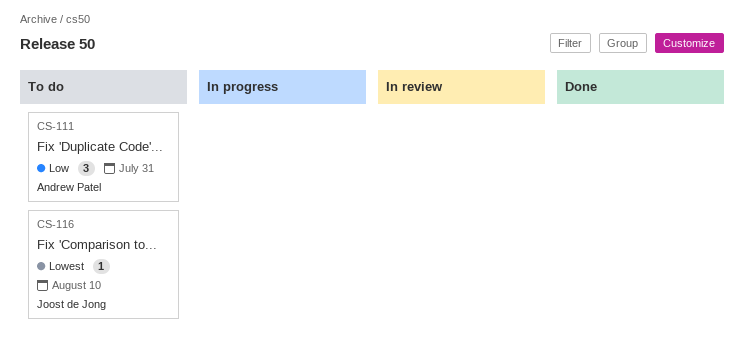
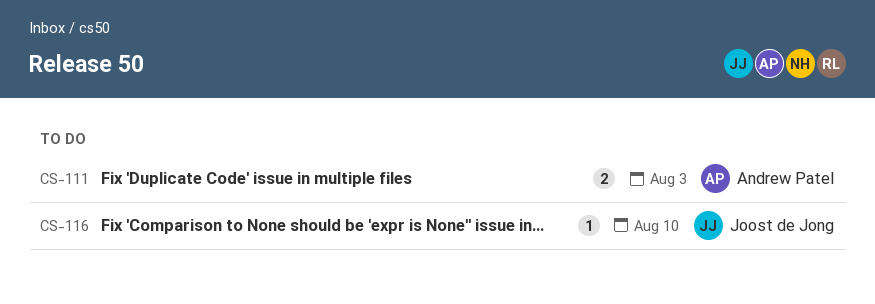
CS-111, estimate: 3 -> 2
CS-111, due: Jul 31 -> Aug 3

